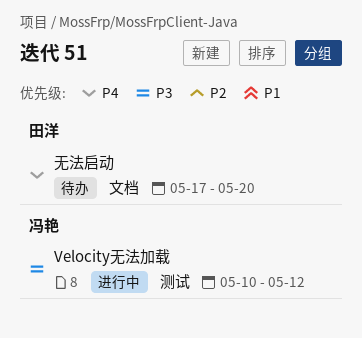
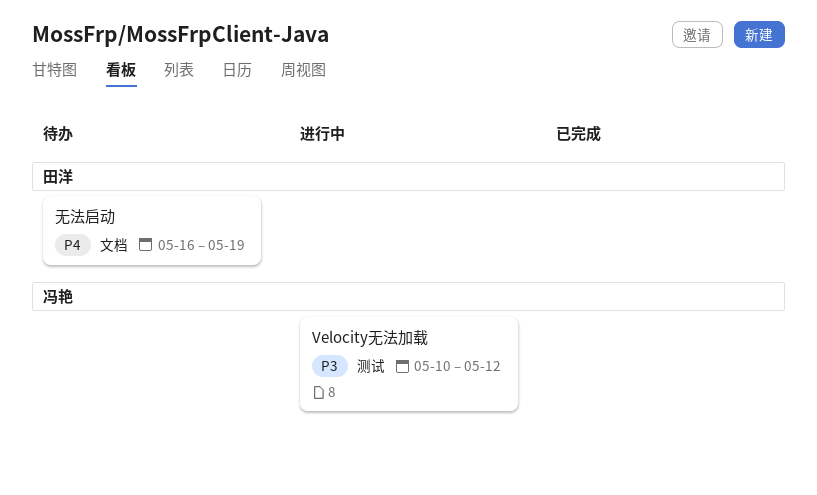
无法启动, start: May 17 -> May 16
无法启动, due: May 20 -> May 19

